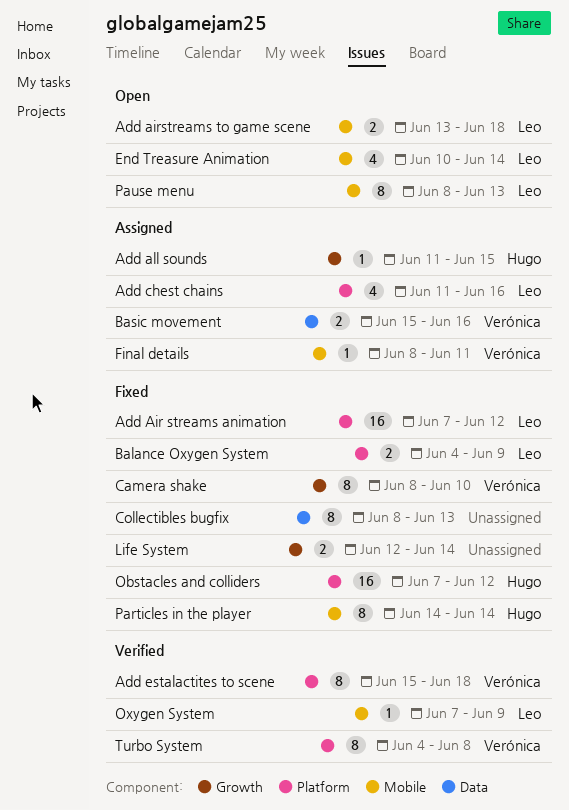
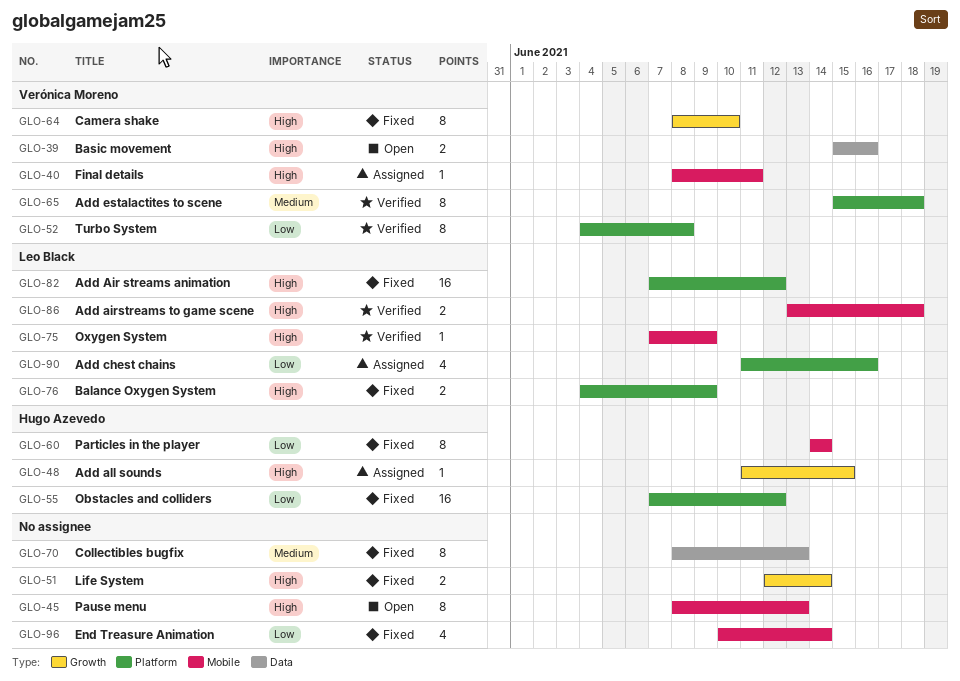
Add airstreams to game scene, status: Open -> Verified
Basic movement, status: Assigned -> Open
End Treasure Animation, status: Open -> Fixed
End Treasure Animation, owner: Leo Black -> none
Pause menu, owner: Leo Black -> none

